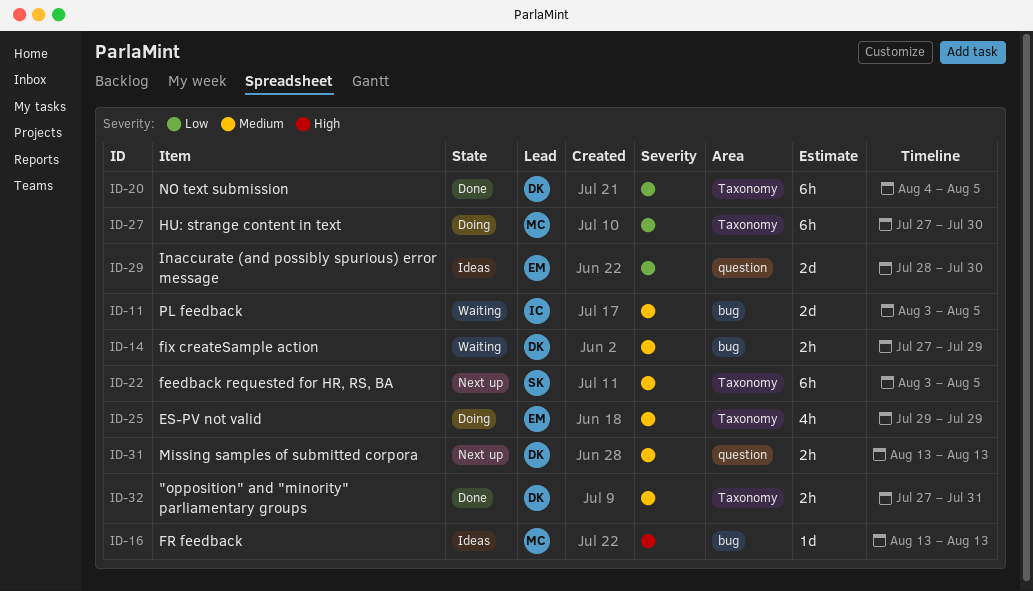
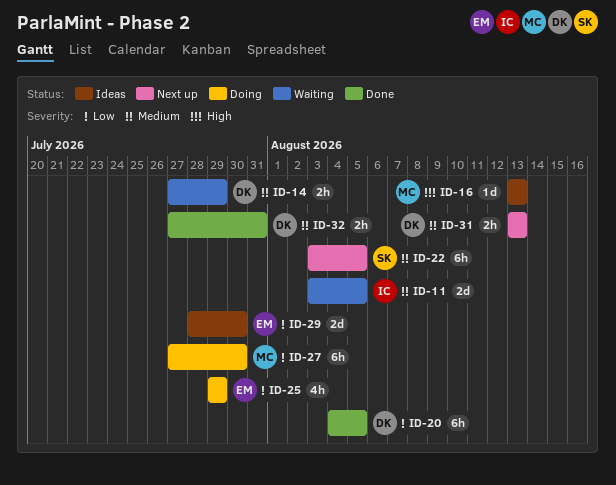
ID-25, priority: Medium -> Low

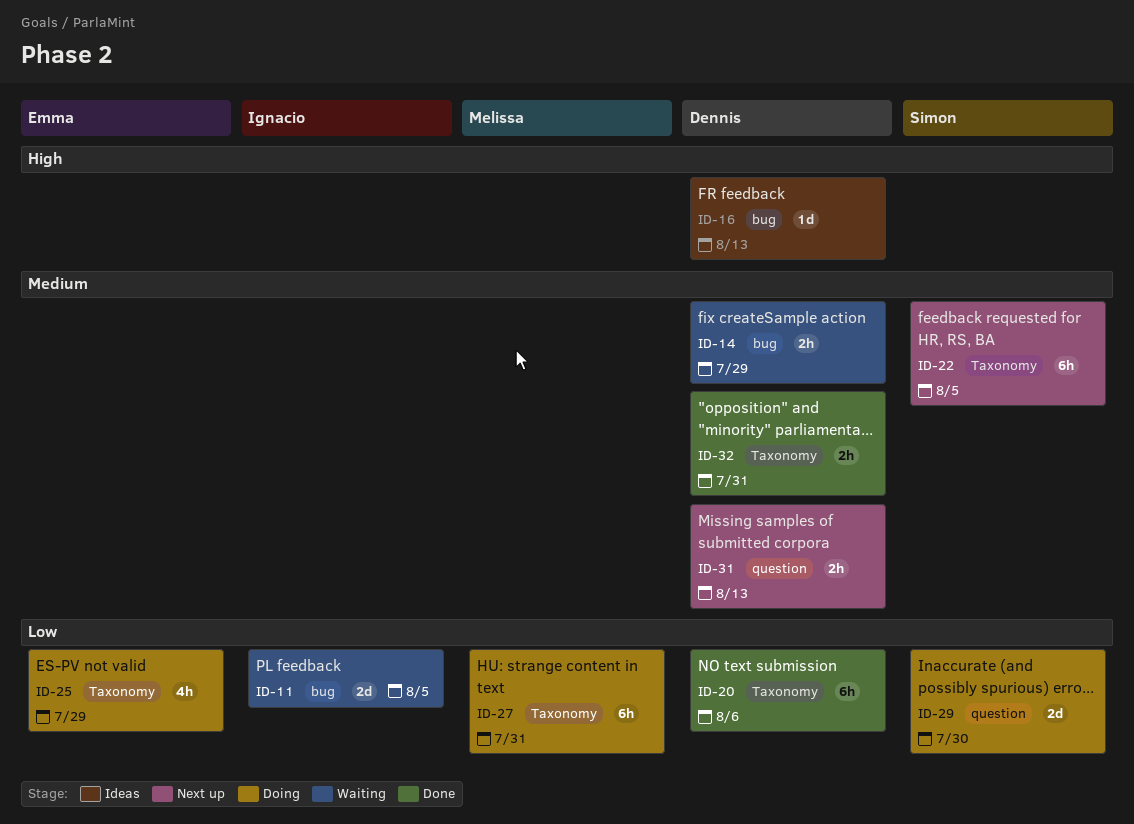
ID-11, priority: Medium -> Low
ID-16, owner: Melissa -> Dennis
ID-20, due: Aug 5 -> Aug 6
ID-27, due: Jul 30 -> Jul 31
ID-29, status: Ideas -> Doing
ID-29, owner: Emma -> Simon

